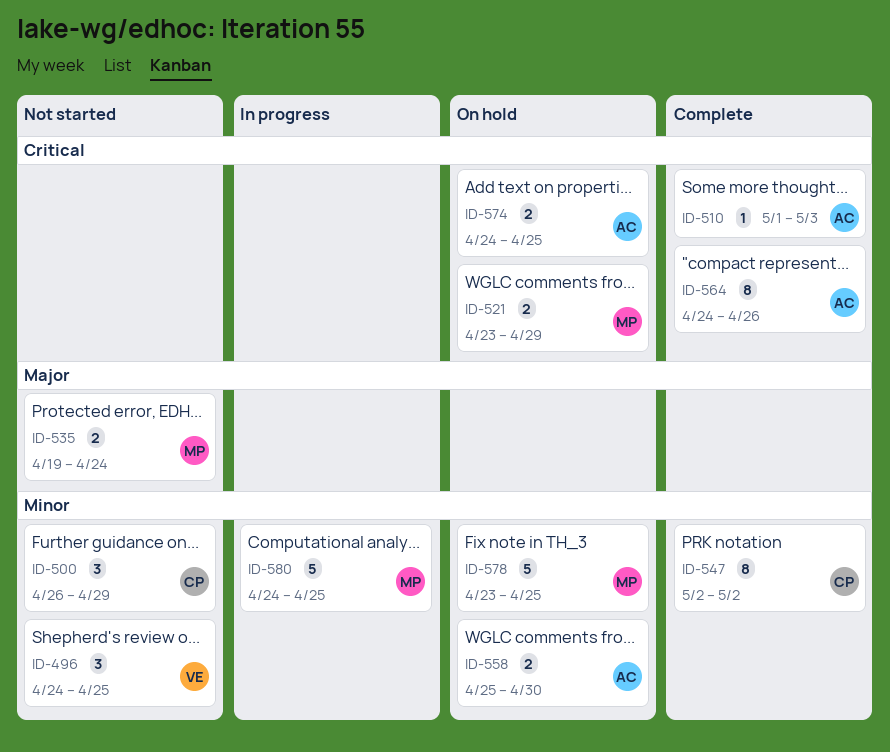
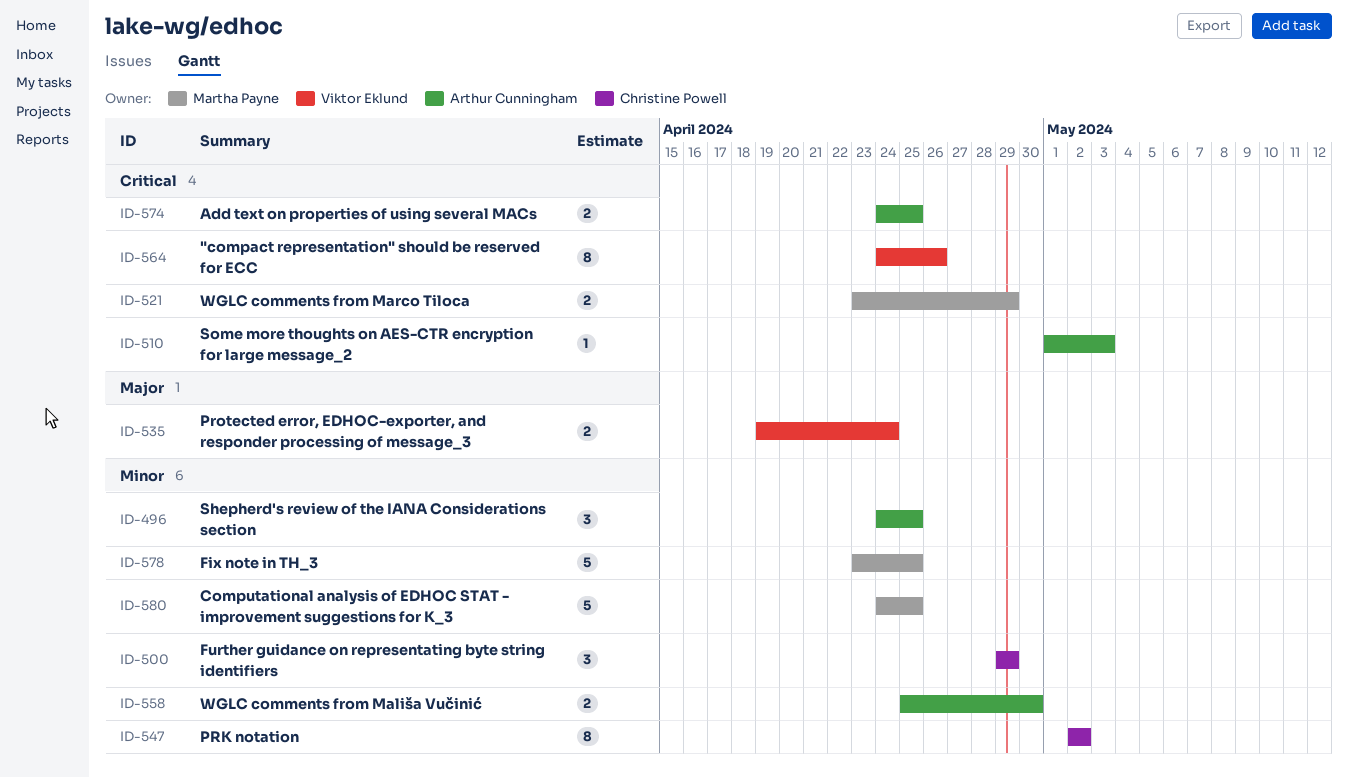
ID-496, owner: Viktor Eklund -> Arthur Cunningham
ID-500, start: Apr 26 -> Apr 29
ID-535, owner: Martha Payne -> Viktor Eklund
ID-564, owner: Arthur Cunningham -> Viktor Eklund

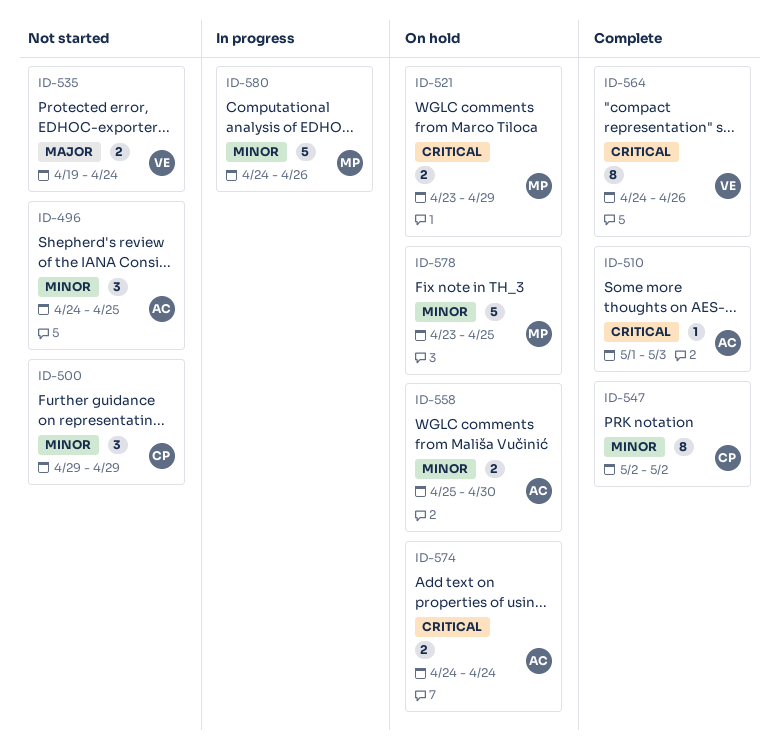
ID-574, due: Apr 25 -> Apr 24
ID-580, due: Apr 25 -> Apr 26

